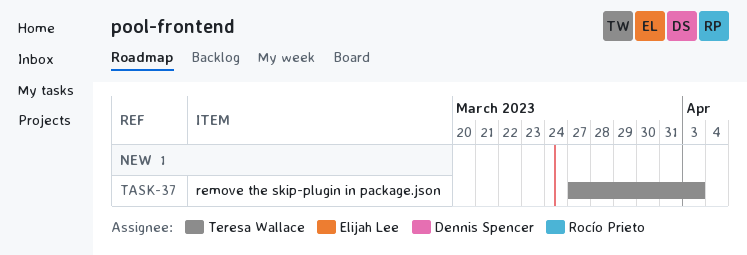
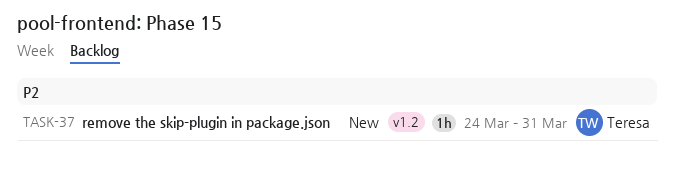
TASK-37, start: Mar 27 -> Mar 24
TASK-37, due: Apr 3 -> Mar 31

